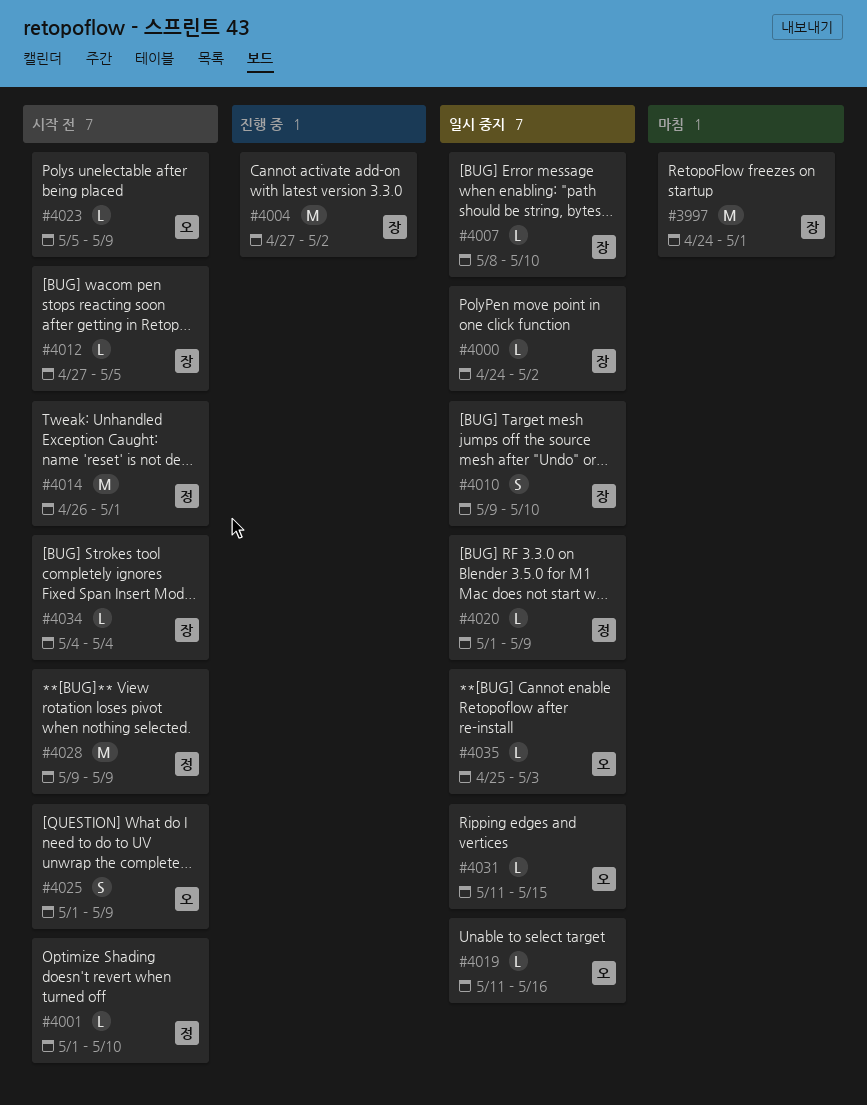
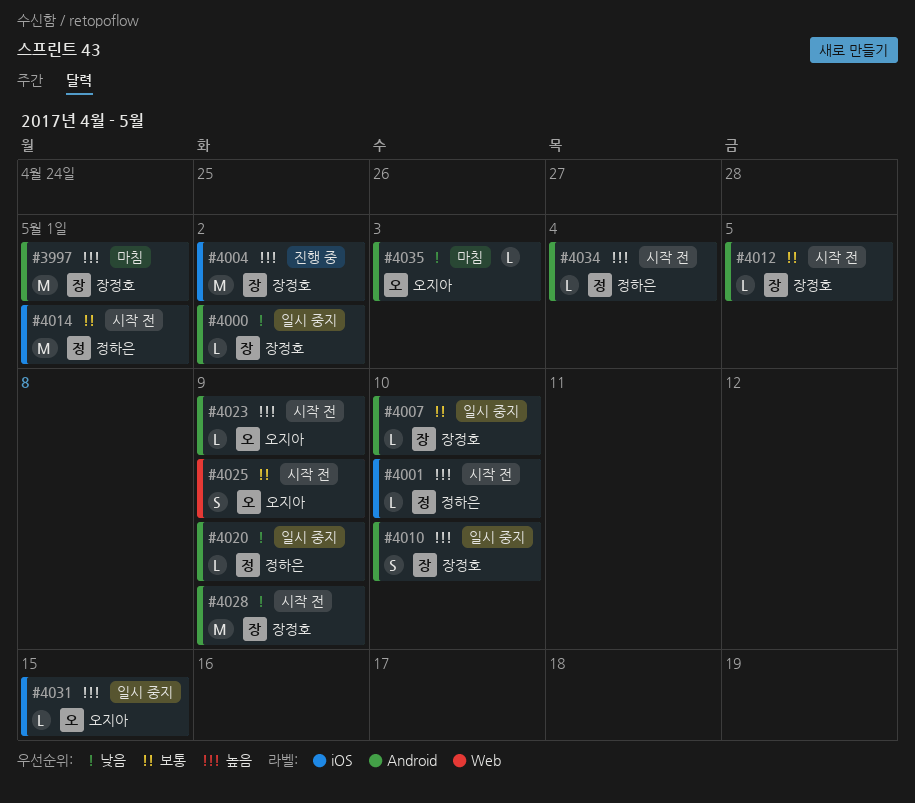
#4019: present -> none
#4028, owner: 정하은 -> 장정호
#4034, owner: 장정호 -> 정하은
#4035, status: 일시 중지 -> 마침

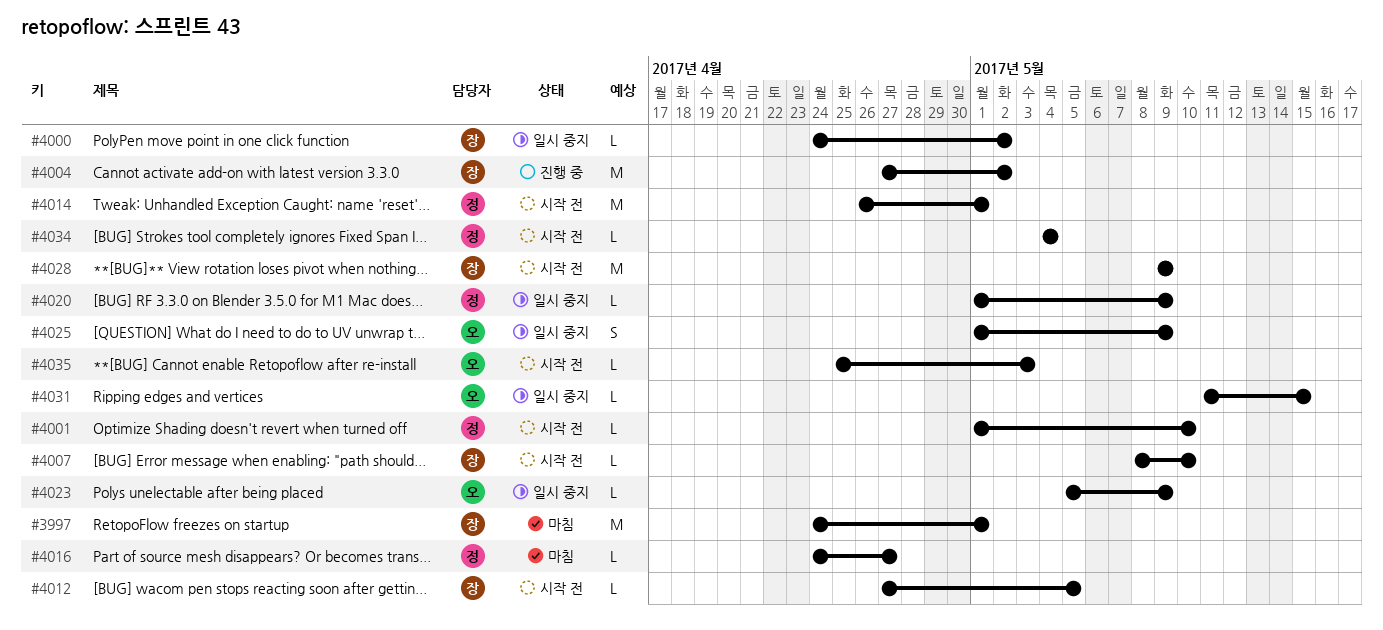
#4007, status: 일시 중지 -> 시작 전
#4010: present -> none
#4016: none -> present
#4023, status: 시작 전 -> 일시 중지
#4025, status: 시작 전 -> 일시 중지
#4035, status: 마침 -> 시작 전

